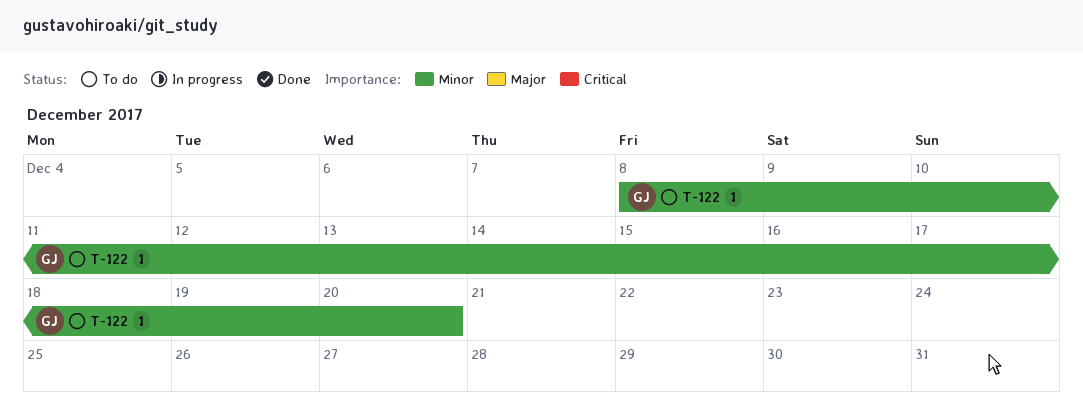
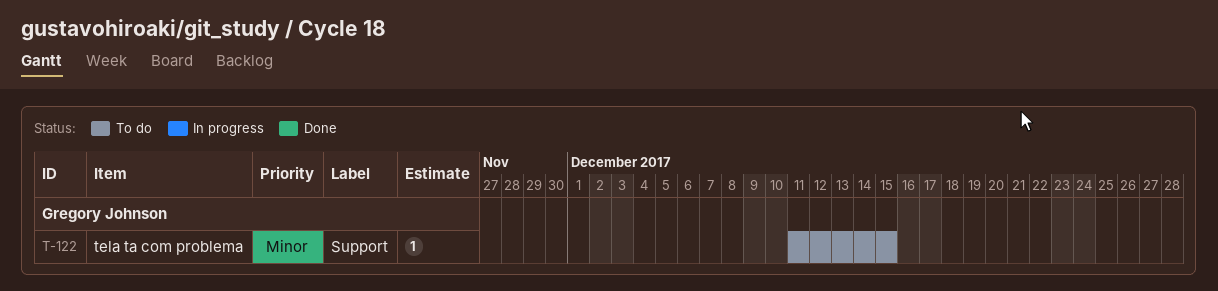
T-122, start: Dec 8 -> Dec 11
T-122, due: Dec 20 -> Dec 15

